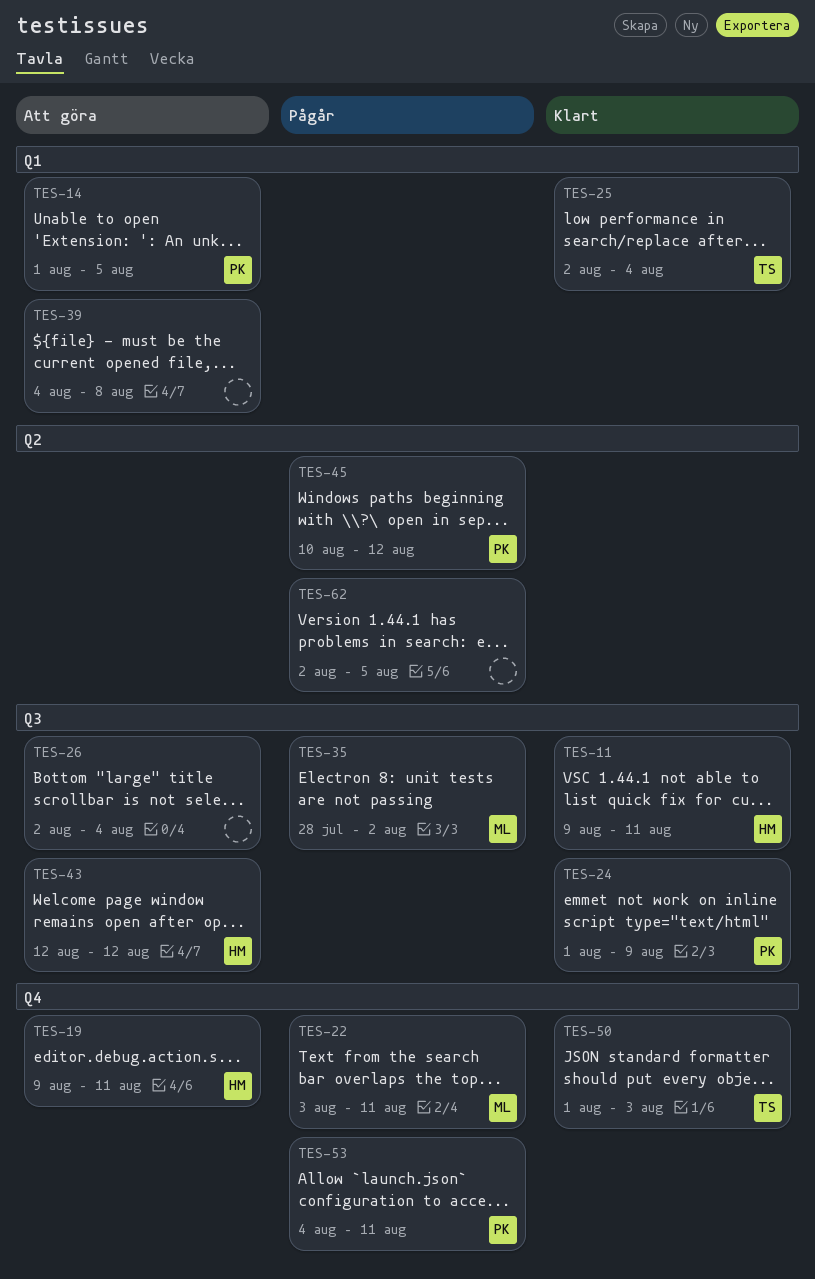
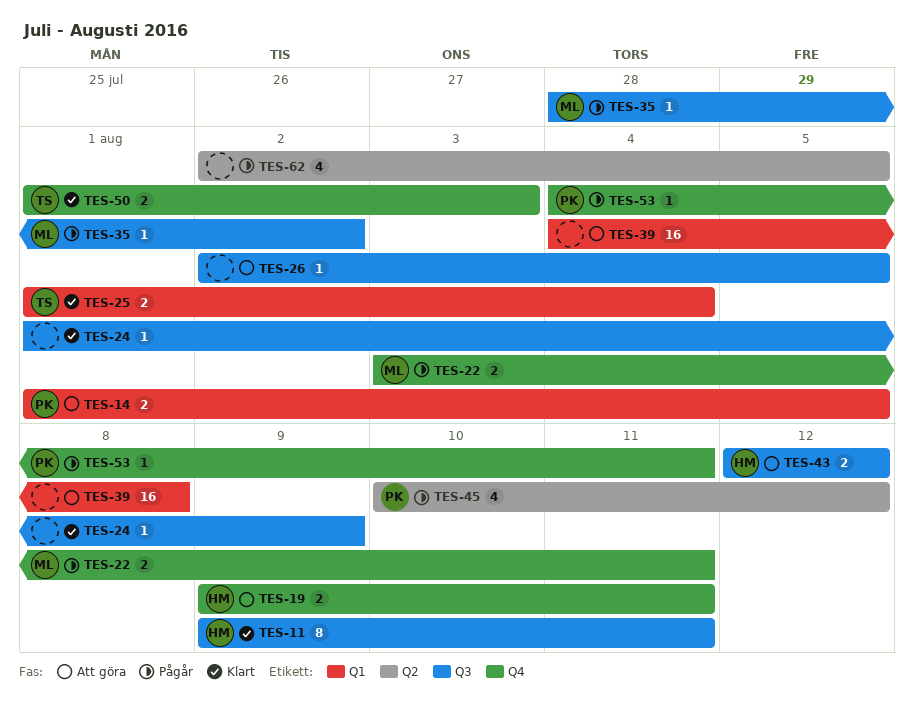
TES-24, owner: PK -> none
TES-25, start: Aug 2 -> Aug 1
TES-26, due: Aug 4 -> Aug 5

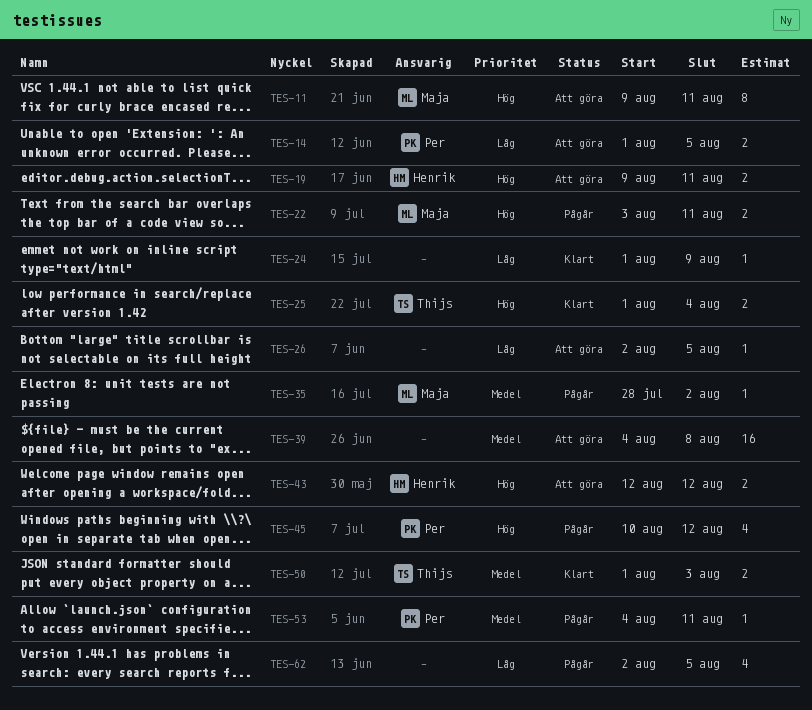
TES-11, status: Klart -> Att göra
TES-11, owner: Henrik -> Maja

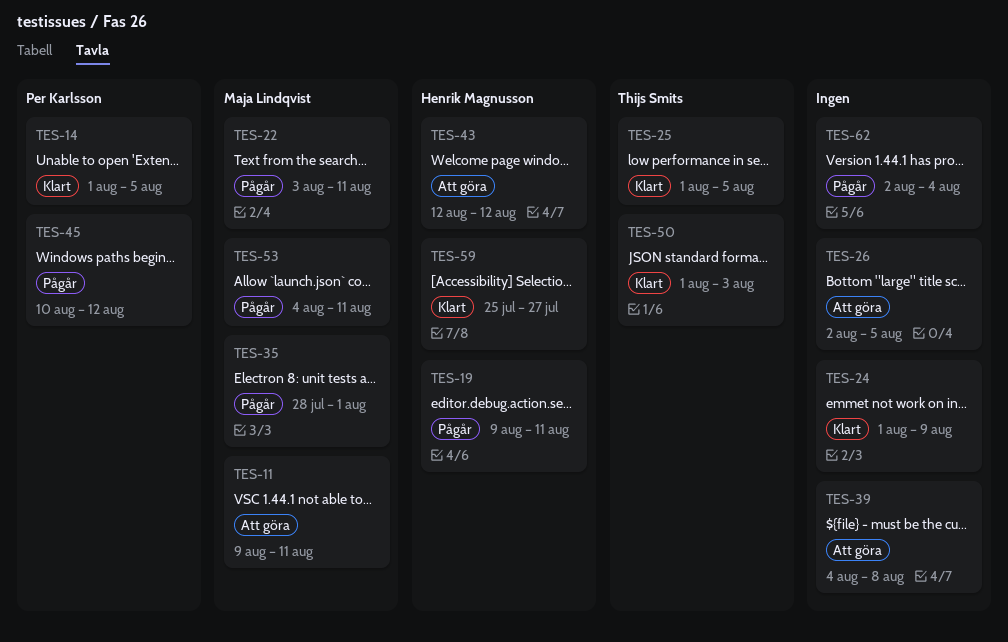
TES-14, status: Att göra -> Klart
TES-19, status: Att göra -> Pågår
TES-25, due: Aug 4 -> Aug 5
TES-35, due: Aug 2 -> Aug 1
TES-53, owner: Per Karlsson -> Maja Lindqvist
TES-59: none -> present
TES-62, due: Aug 5 -> Aug 4

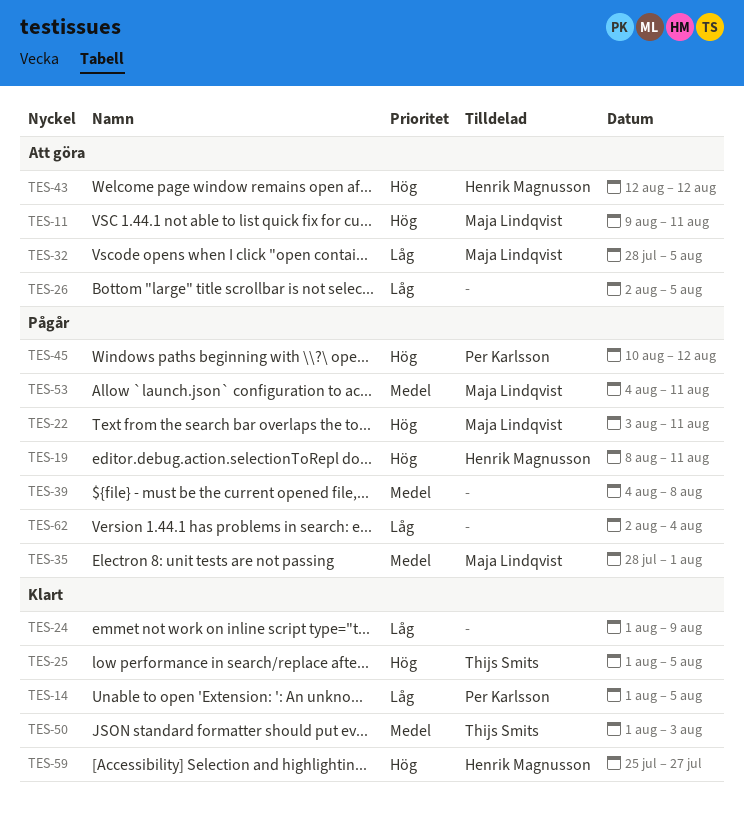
TES-19, start: Aug 9 -> Aug 8
TES-32: none -> present
TES-39, status: Att göra -> Pågår

